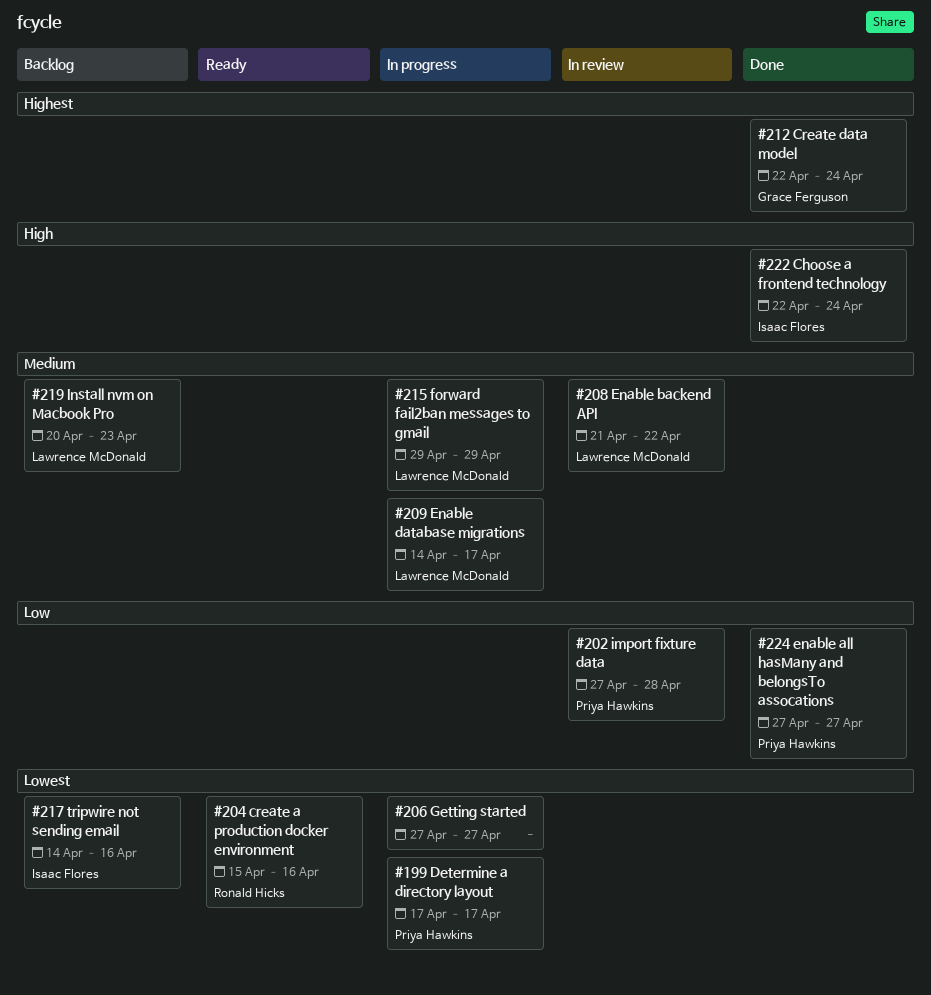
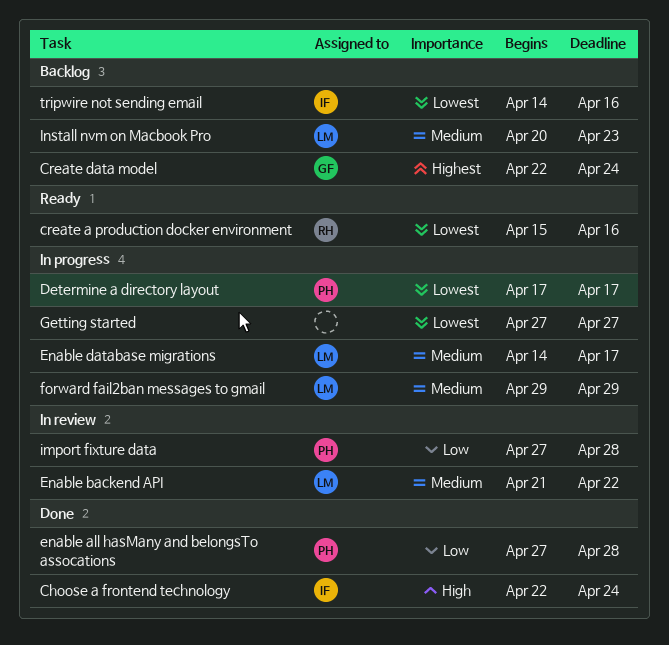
Create data model, status: Done -> Backlog
enable all hasMany and belongsTo assocations, due: Apr 27 -> Apr 28

